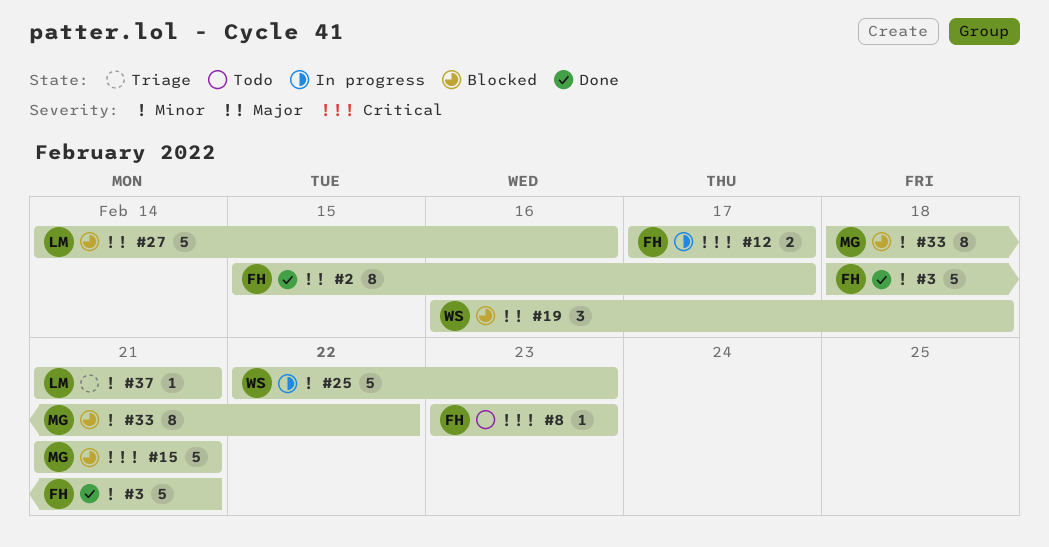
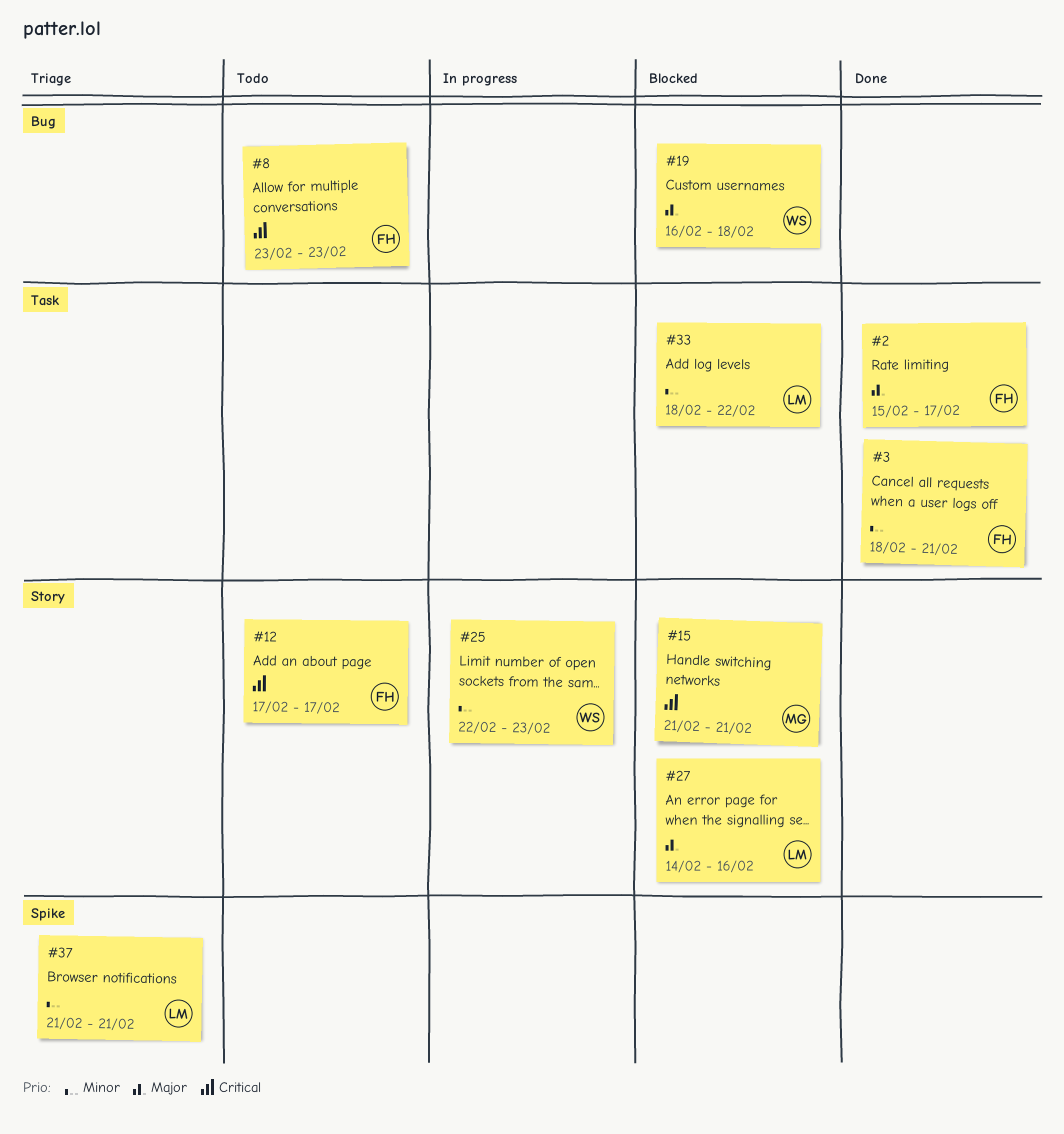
#12, status: In progress -> Todo
#33, owner: MG -> LM

